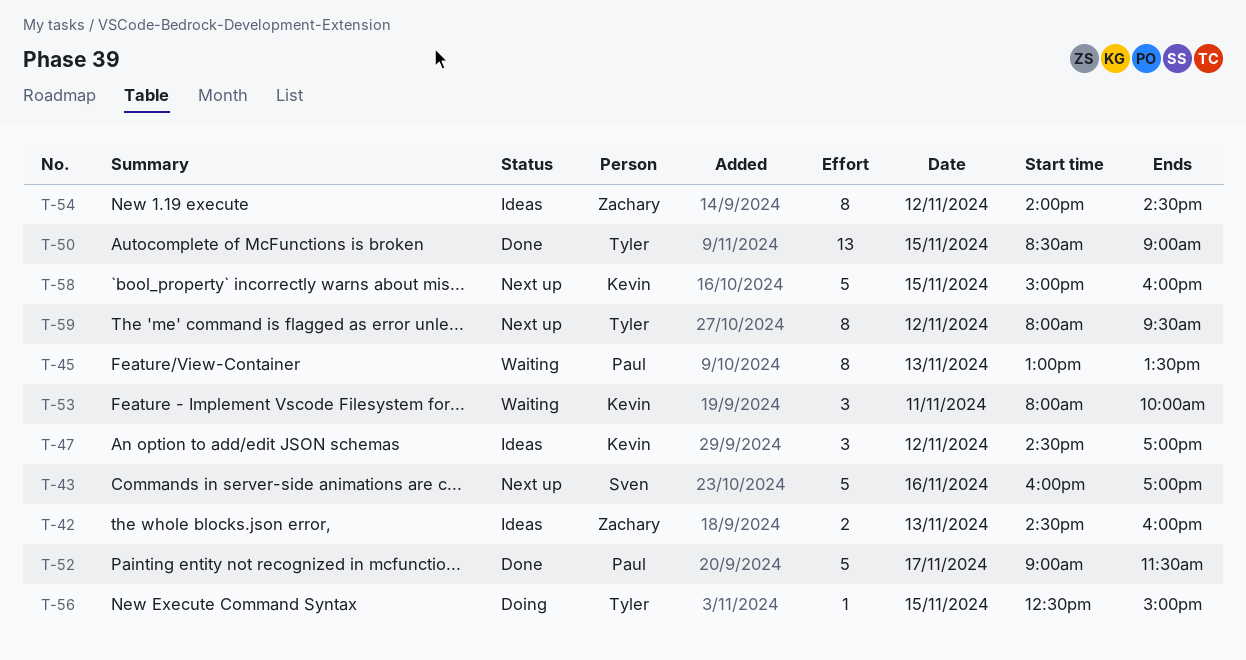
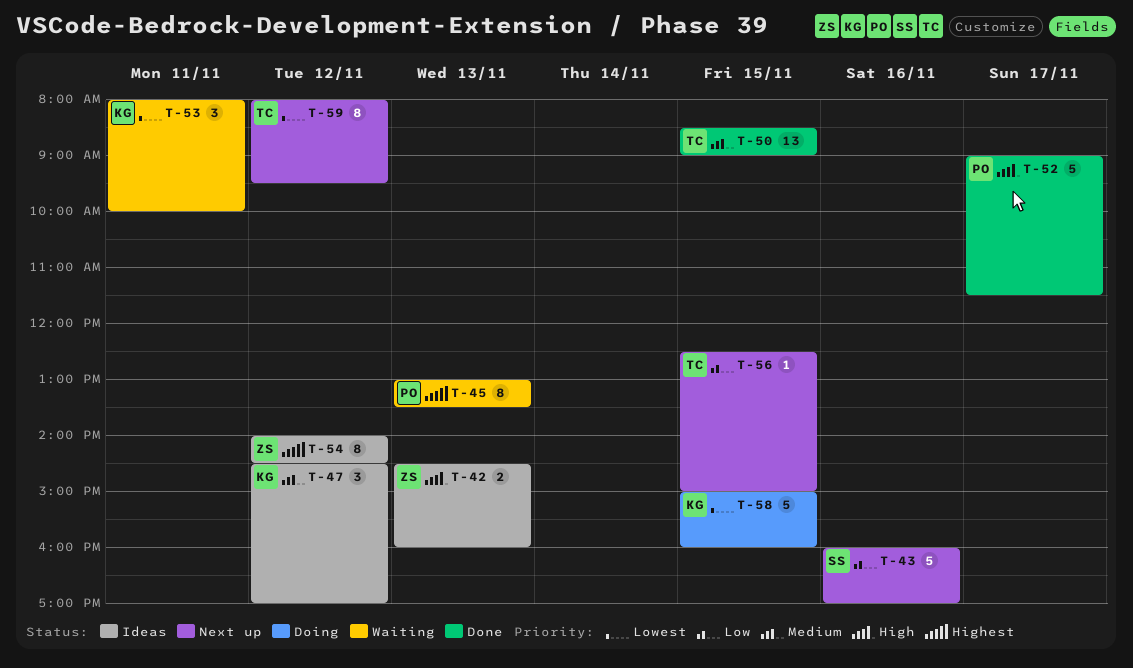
T-56, status: Doing -> Next up
T-58, status: Next up -> Doing

